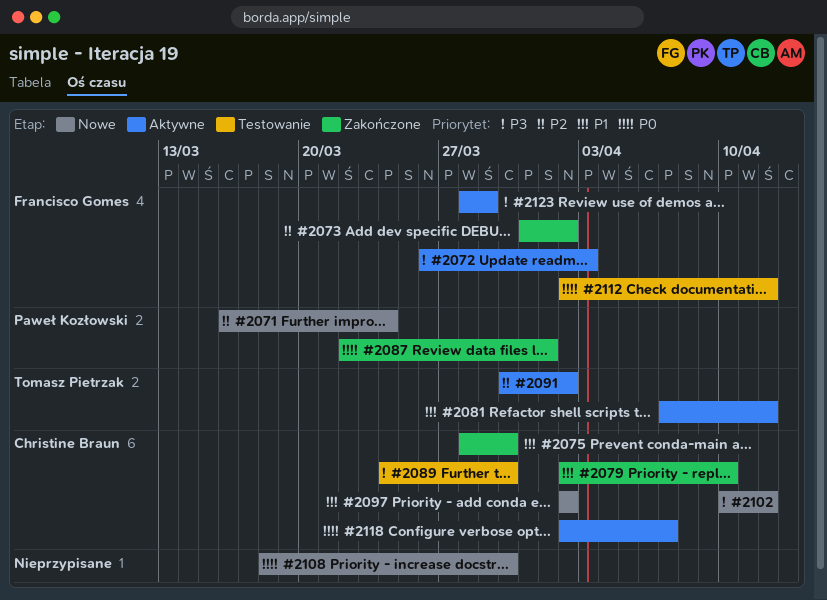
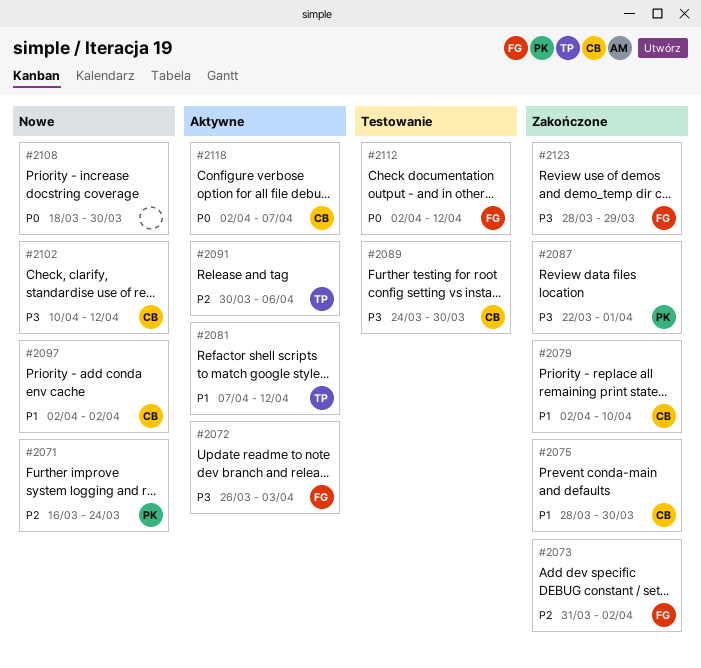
#2087, priority: P0 -> P3
#2091, due: Apr 2 -> Apr 6
#2123, status: Aktywne -> Zakończone

